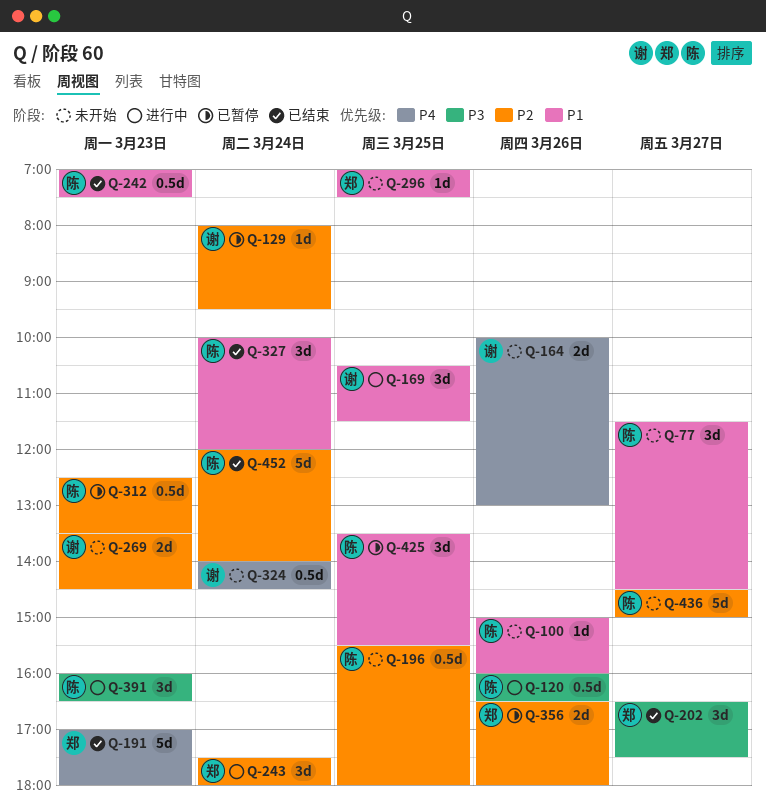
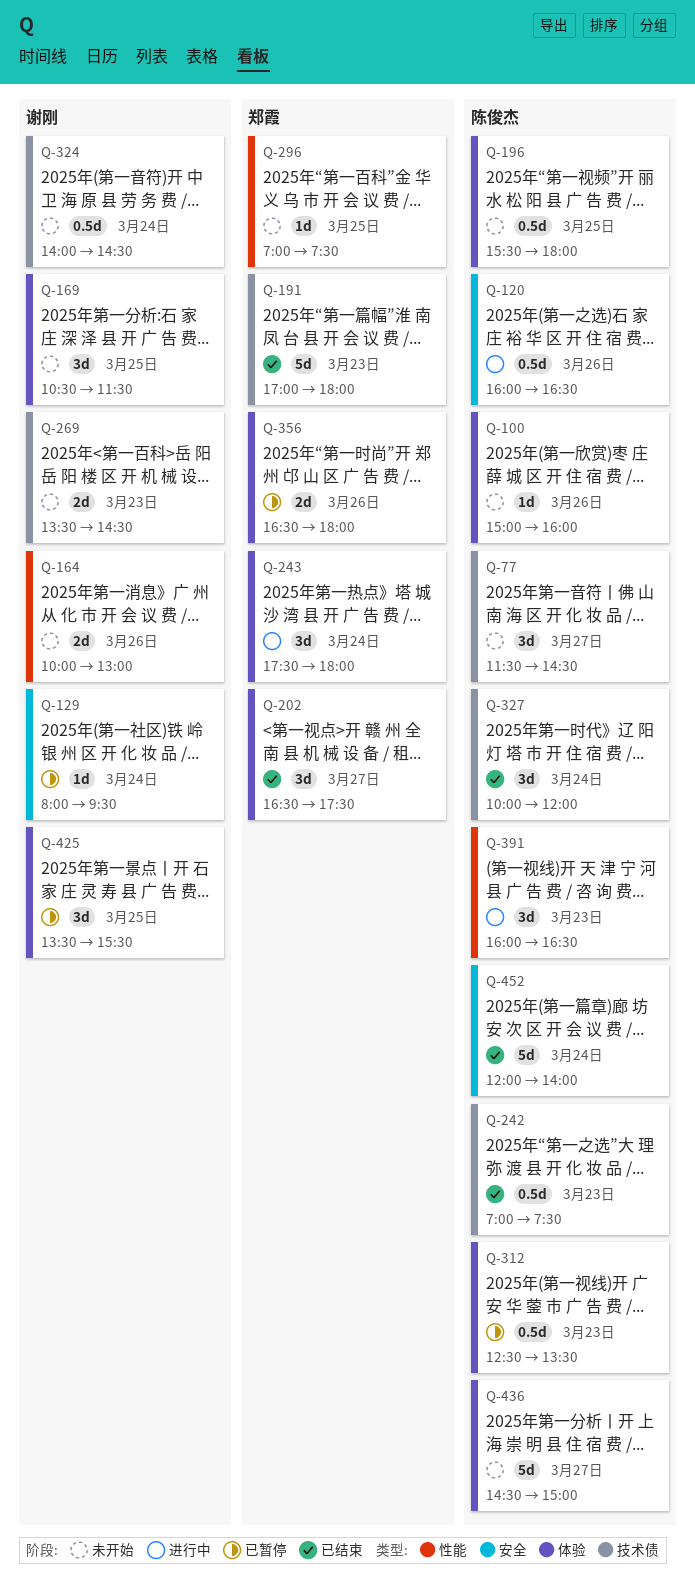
Q-169, status: 进行中 -> 未开始
Q-425, owner: 陈俊杰 -> 谢刚

